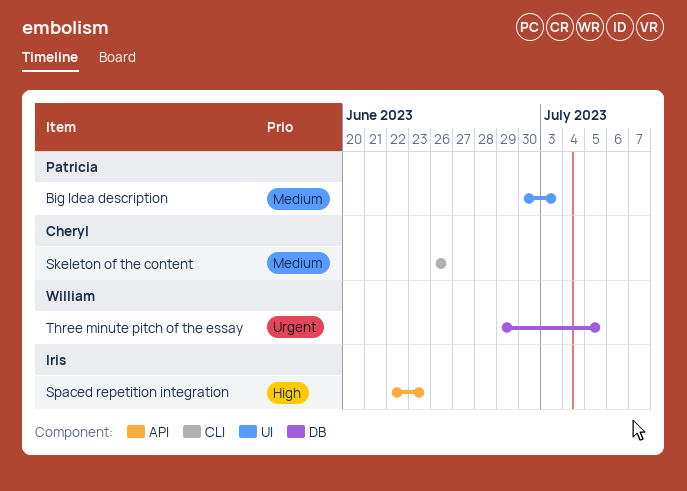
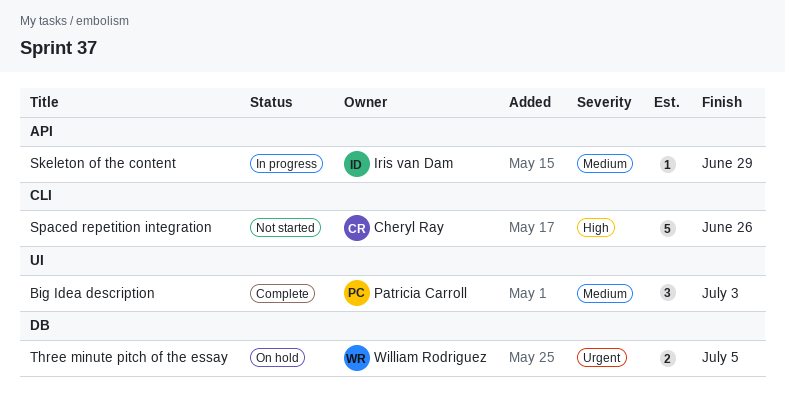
Skeleton of the content, owner: Cheryl Ray -> Iris van Dam
Skeleton of the content, label: CLI -> API
Skeleton of the content, due: Jun 26 -> Jun 29
Spaced repetition integration, owner: Iris van Dam -> Cheryl Ray
Spaced repetition integration, label: API -> CLI
Spaced repetition integration, due: Jun 23 -> Jun 26

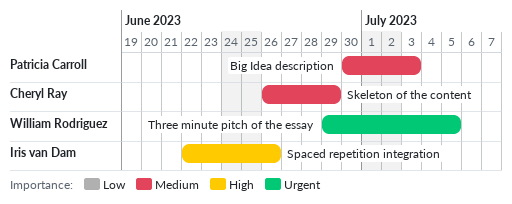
Skeleton of the content, owner: Iris van Dam -> Cheryl Ray
Spaced repetition integration, owner: Cheryl Ray -> Iris van Dam

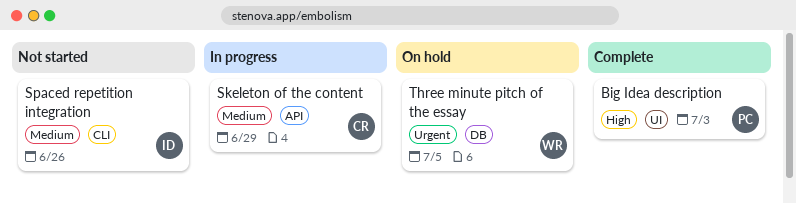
Big Idea description, priority: Medium -> High
Spaced repetition integration, priority: High -> Medium

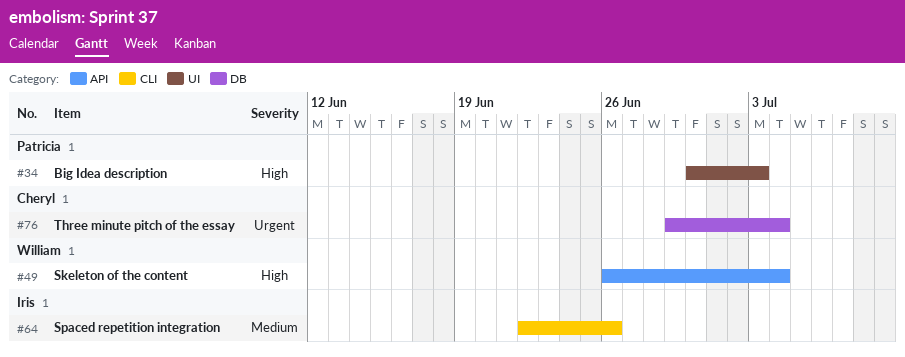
Skeleton of the content, owner: Cheryl -> William
Skeleton of the content, priority: Medium -> High
Skeleton of the content, due: Jun 29 -> Jul 4
Three minute pitch of the essay, owner: William -> Cheryl
Three minute pitch of the essay, due: Jul 5 -> Jul 4

